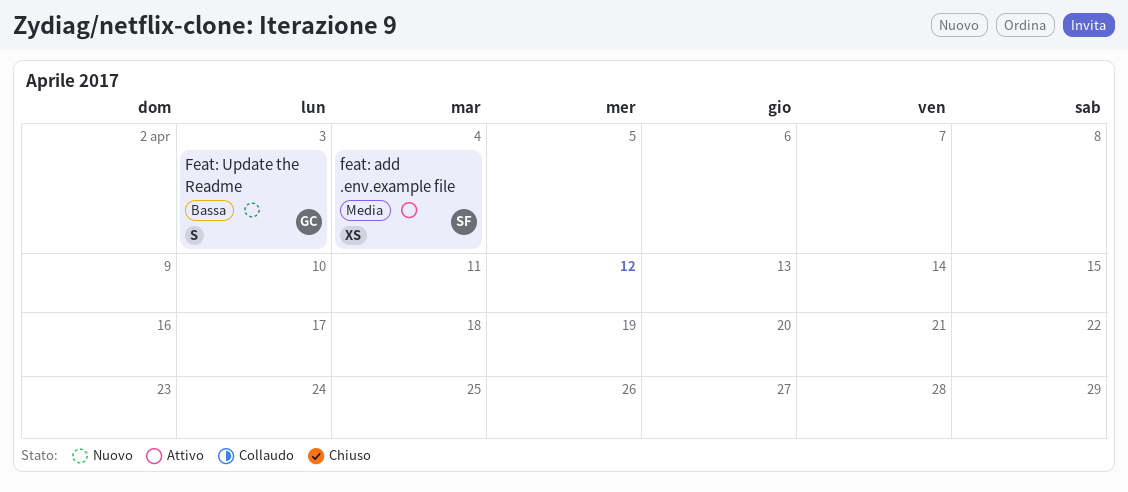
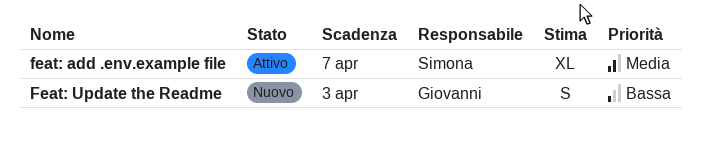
feat: add .env.example file, estimate: XS -> XL
feat: add .env.example file, due: Apr 4 -> Apr 7

